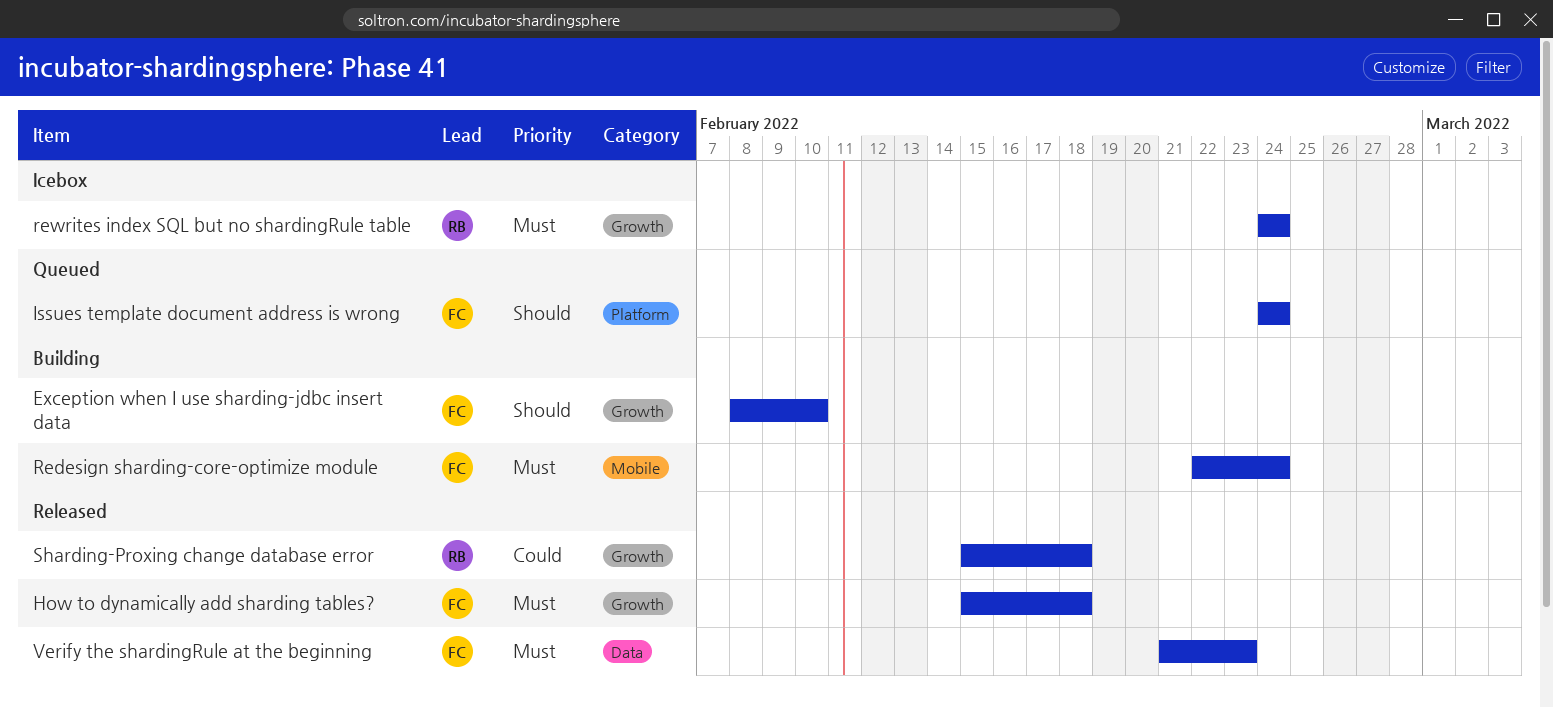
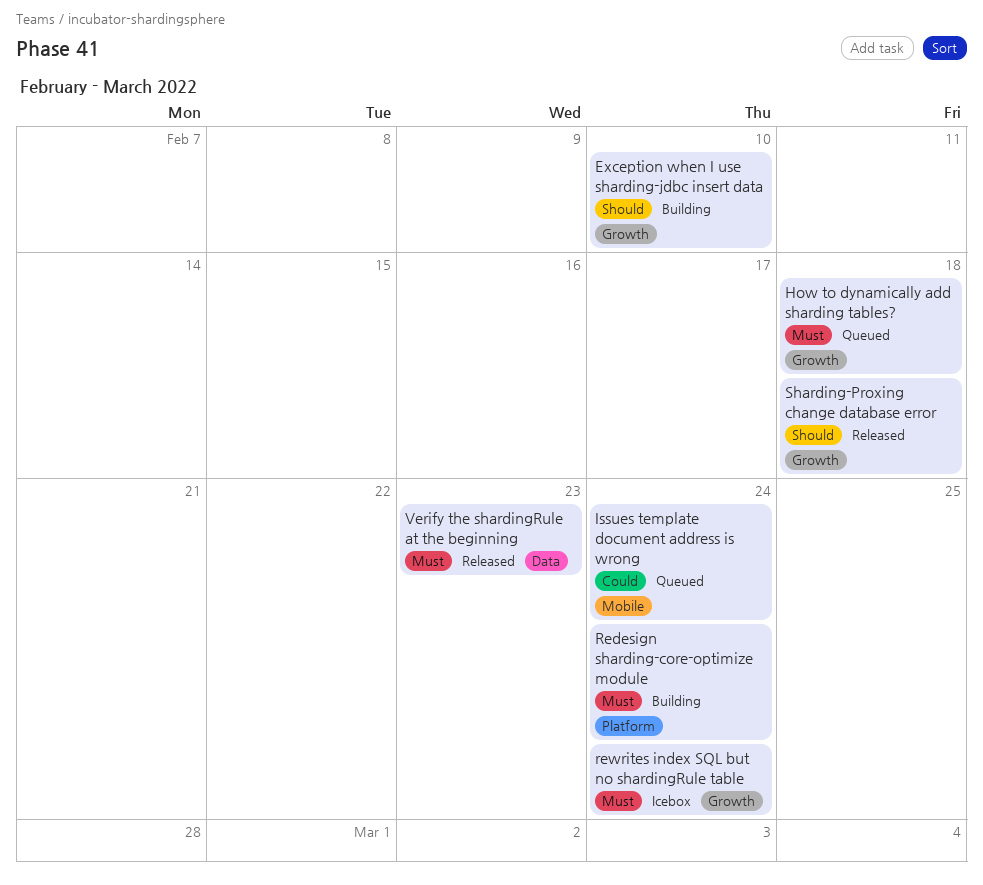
How to dynamically add sharding tables?, status: Released -> Queued
Issues template document address is wrong, priority: Should -> Could
Issues template document address is wrong, label: Platform -> Mobile
Redesign sharding-core-optimize module, label: Mobile -> Platform
Sharding-Proxing change database error, priority: Could -> Should

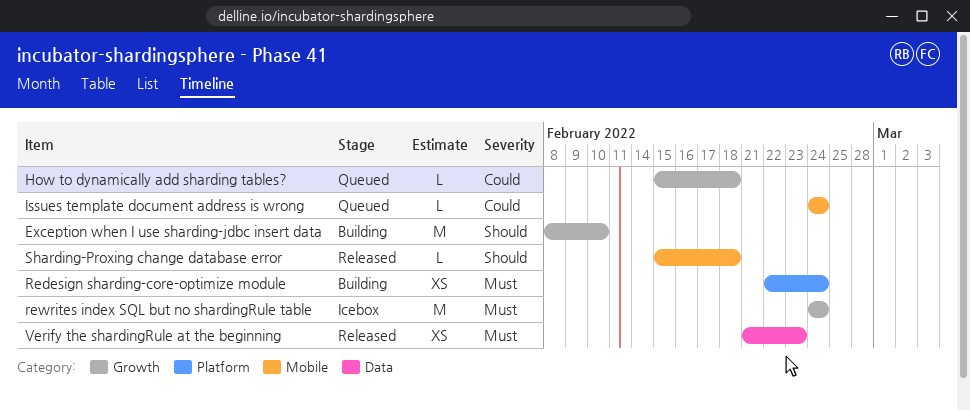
How to dynamically add sharding tables?, priority: Must -> Could
Sharding-Proxing change database error, label: Growth -> Mobile

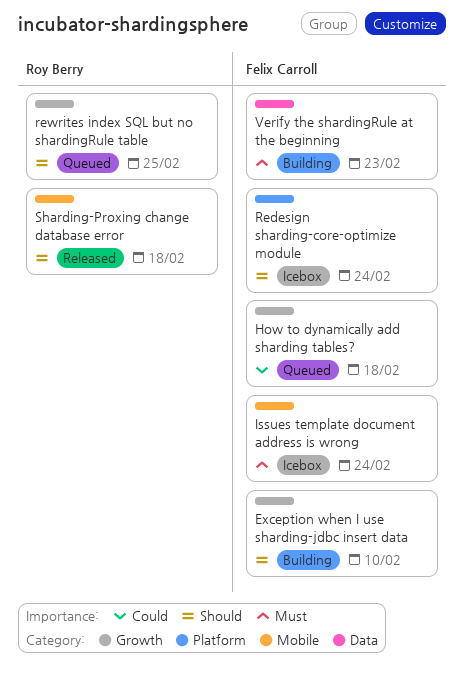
Issues template document address is wrong, status: Queued -> Icebox
Issues template document address is wrong, priority: Could -> Must
Redesign sharding-core-optimize module, status: Building -> Icebox
Redesign sharding-core-optimize module, priority: Must -> Should
rewrites index SQL but no shardingRule table, status: Icebox -> Queued
rewrites index SQL but no shardingRule table, priority: Must -> Should
rewrites index SQL but no shardingRule table, due: Feb 24 -> Feb 25
Verify the shardingRule at the beginning, status: Released -> Building

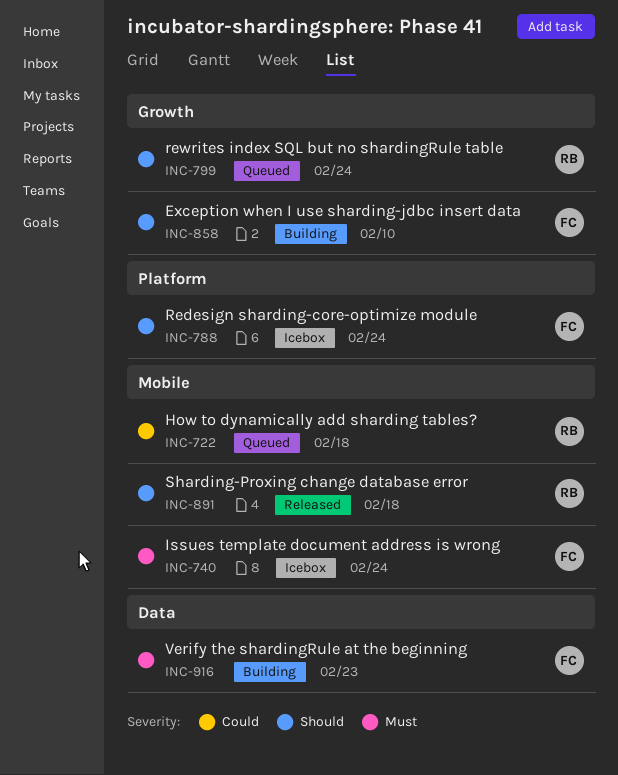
How to dynamically add sharding tables?, owner: Felix Carroll -> Roy Berry
How to dynamically add sharding tables?, label: Growth -> Mobile
rewrites index SQL but no shardingRule table, due: Feb 25 -> Feb 24

